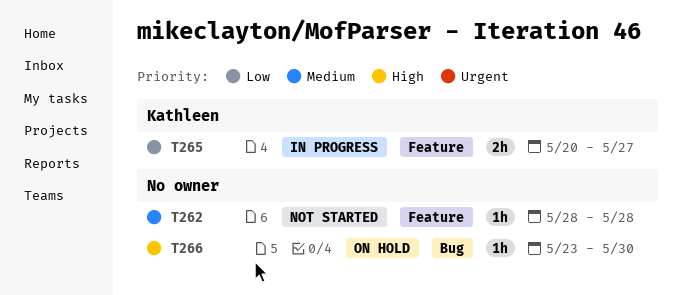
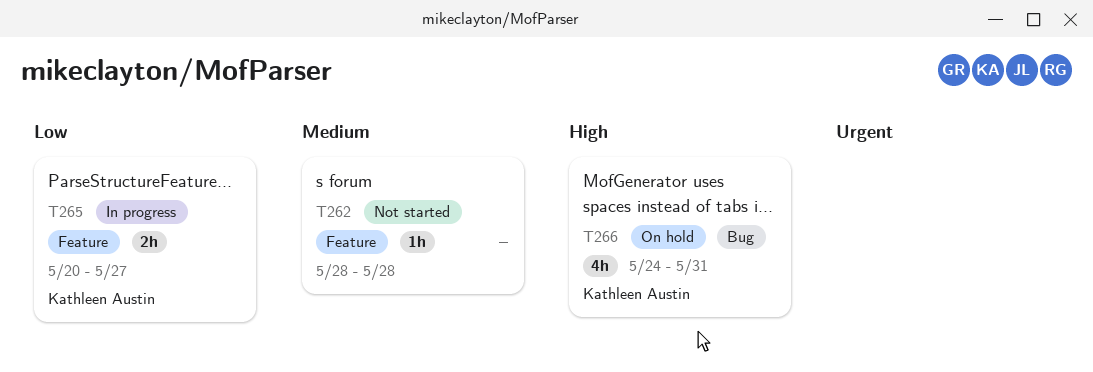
T266, owner: none -> Kathleen Austin
T266, estimate: 1h -> 4h
T266, start: May 23 -> May 24
T266, due: May 30 -> May 31

